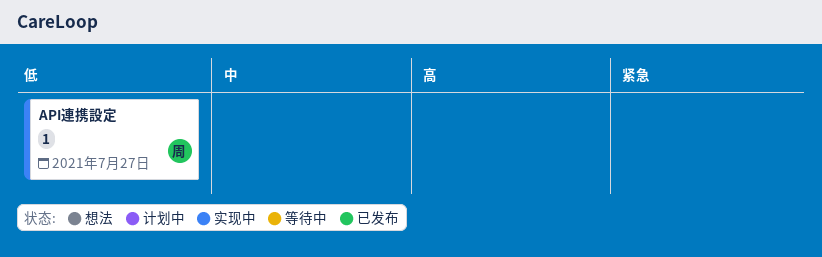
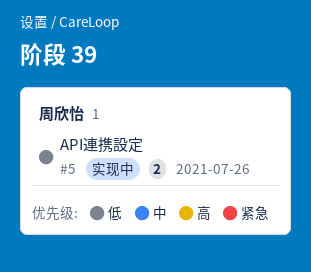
API連携設定, estimate: 1 -> 2
API連携設定, due: Jul 27 -> Jul 26

